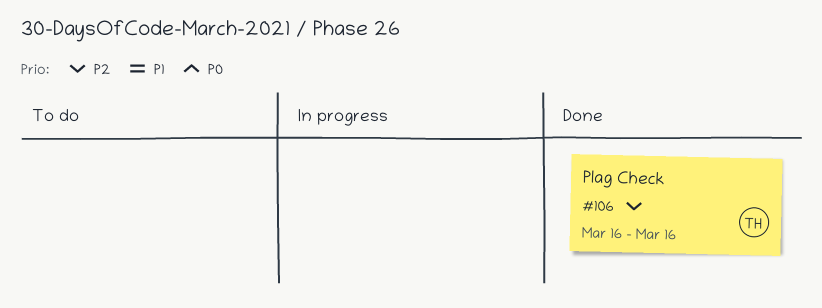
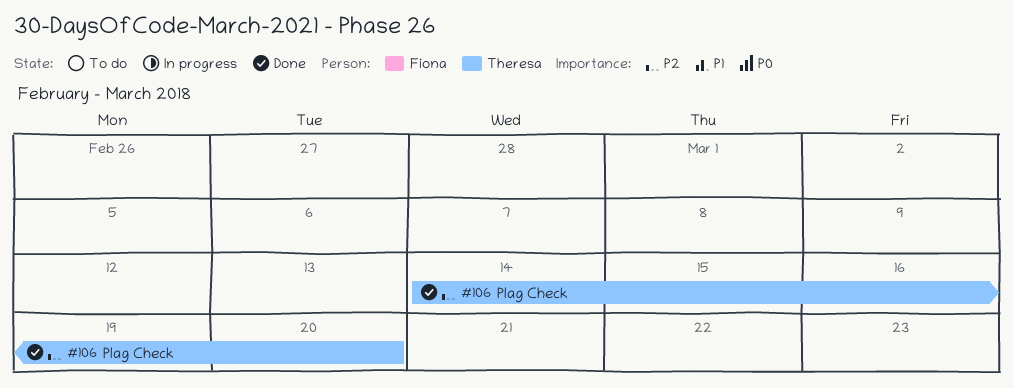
#106, start: Mar 16 -> Mar 14
#106, due: Mar 16 -> Mar 20

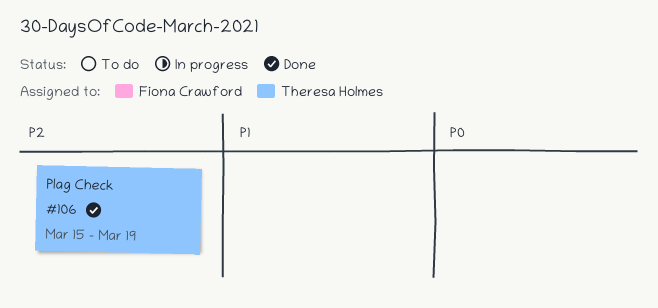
#106, start: Mar 14 -> Mar 15
#106, due: Mar 20 -> Mar 19

